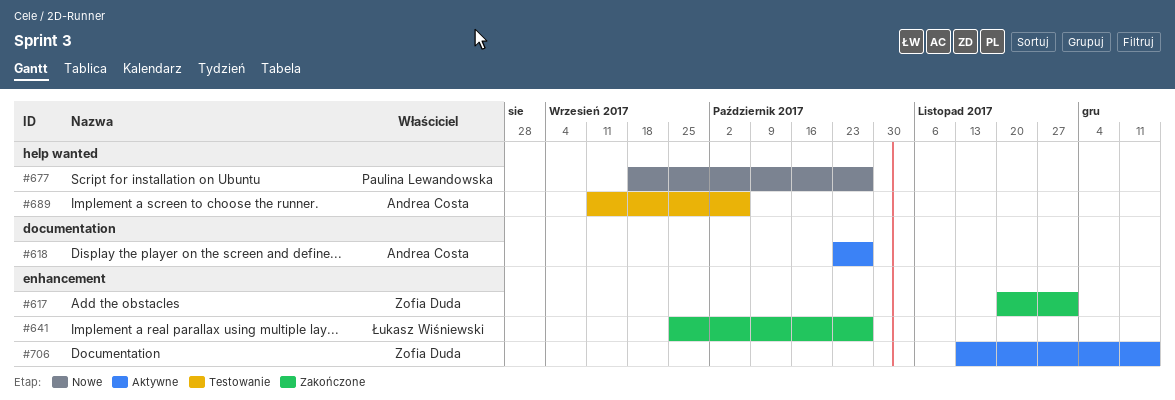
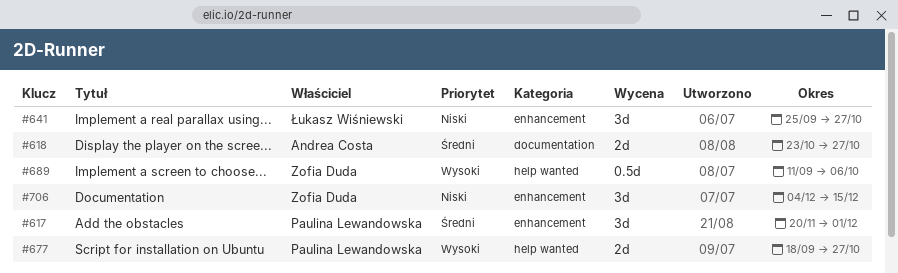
#617, owner: Zofia Duda -> Paulina Lewandowska
#689, owner: Andrea Costa -> Zofia Duda
#706, start: Nov 13 -> Dec 4

